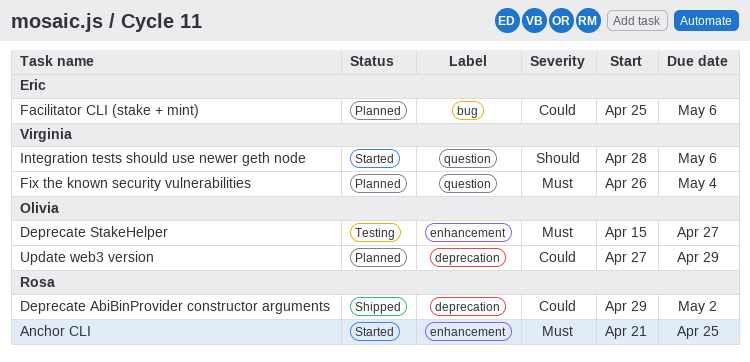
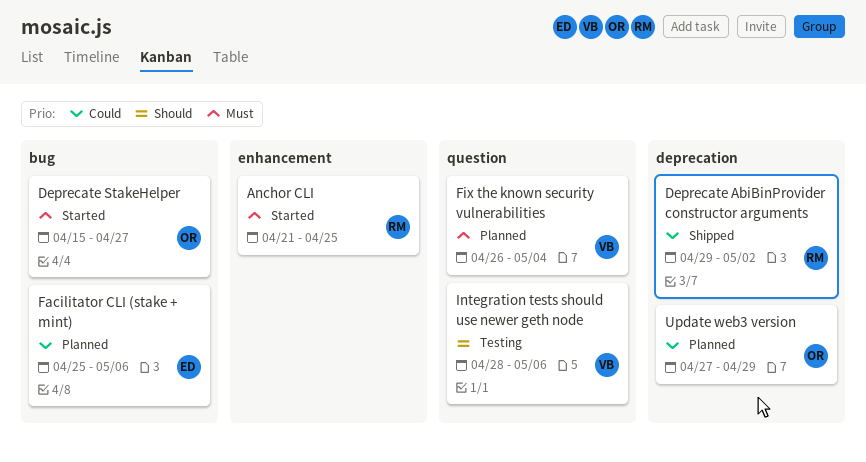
Deprecate StakeHelper, status: Testing -> Started
Deprecate StakeHelper, label: enhancement -> bug
Integration tests should use newer geth node, status: Started -> Testing

